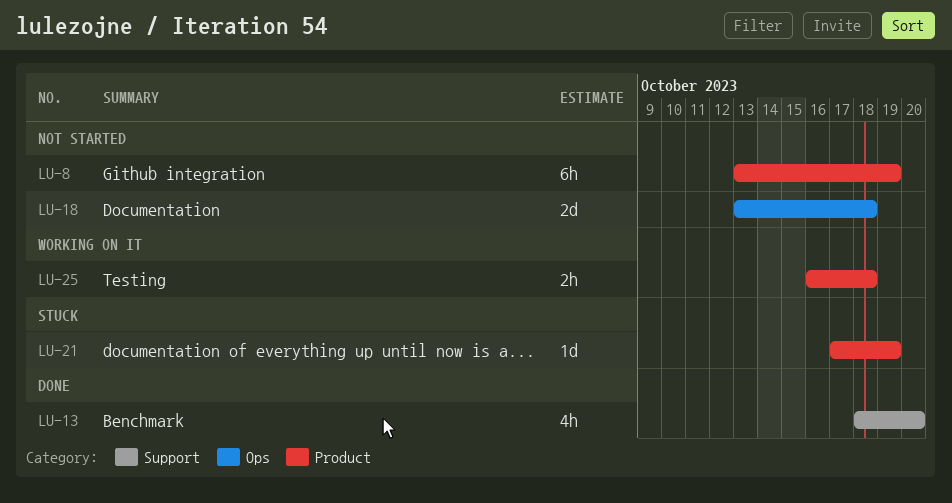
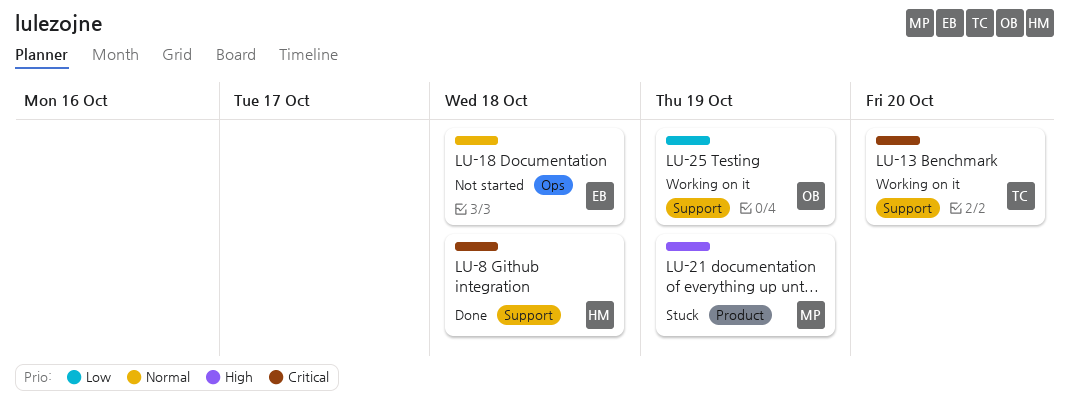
LU-8, status: Not started -> Done
LU-8, label: Product -> Support
LU-8, due: Oct 19 -> Oct 18
LU-13, status: Done -> Working on it
LU-25, label: Product -> Support
LU-25, due: Oct 18 -> Oct 19

